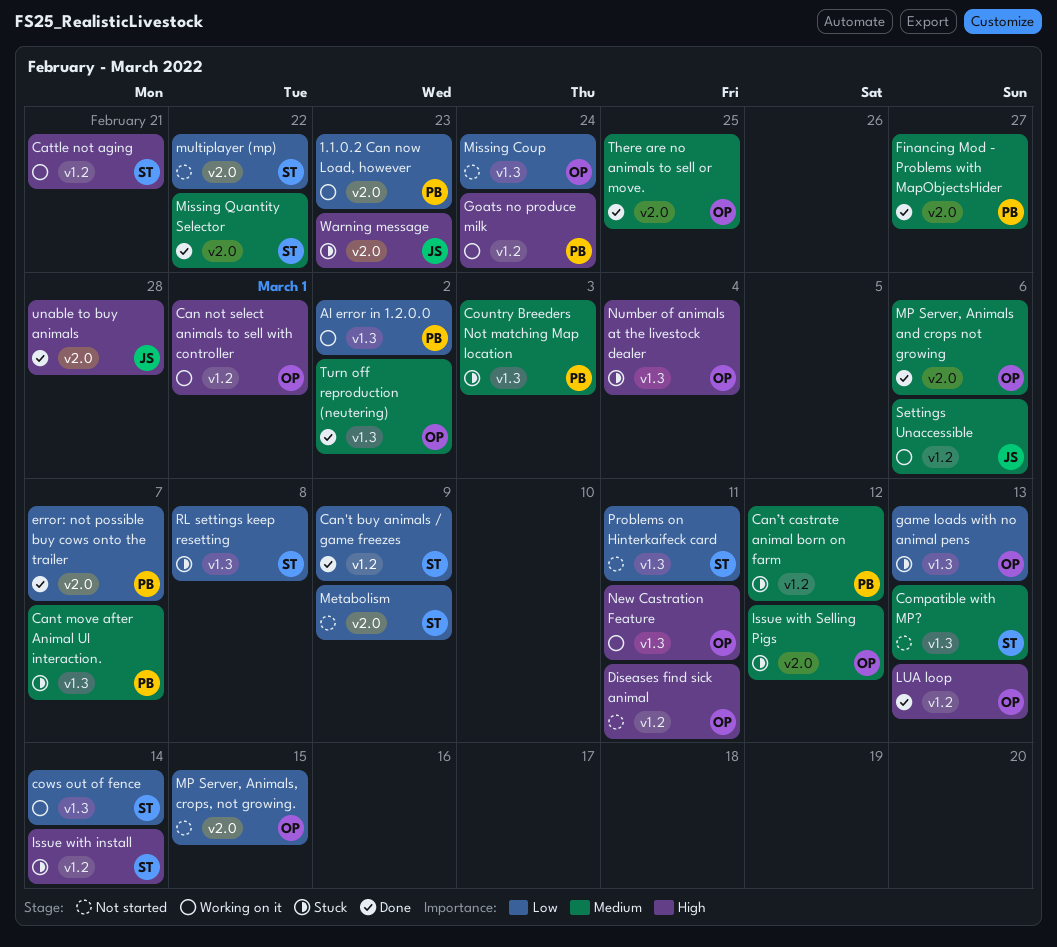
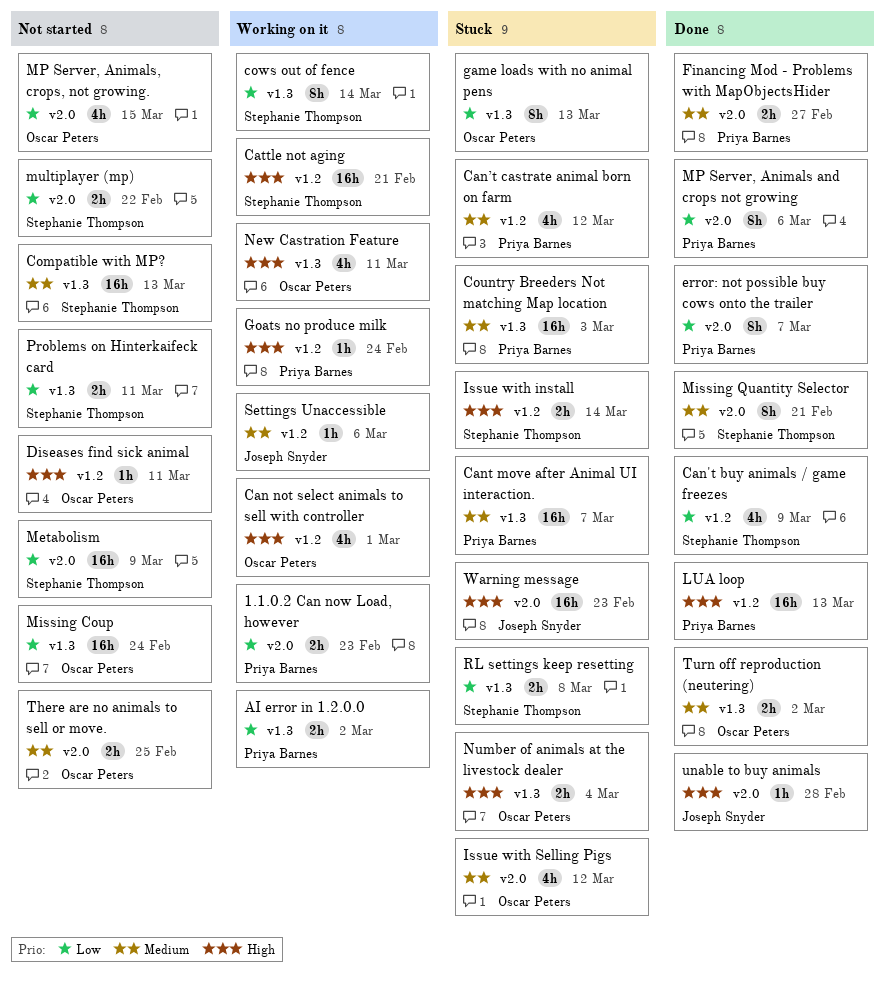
LUA loop, owner: Oscar Peters -> Priya Barnes
Missing Quantity Selector, due: Feb 22 -> Feb 21
MP Server, Animals and crops not growing, owner: Oscar Peters -> Priya Barnes
MP Server, Animals and crops not growing, priority: Medium -> Low
There are no animals to sell or move., status: Done -> Not started

